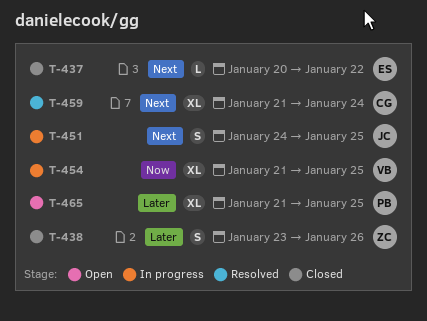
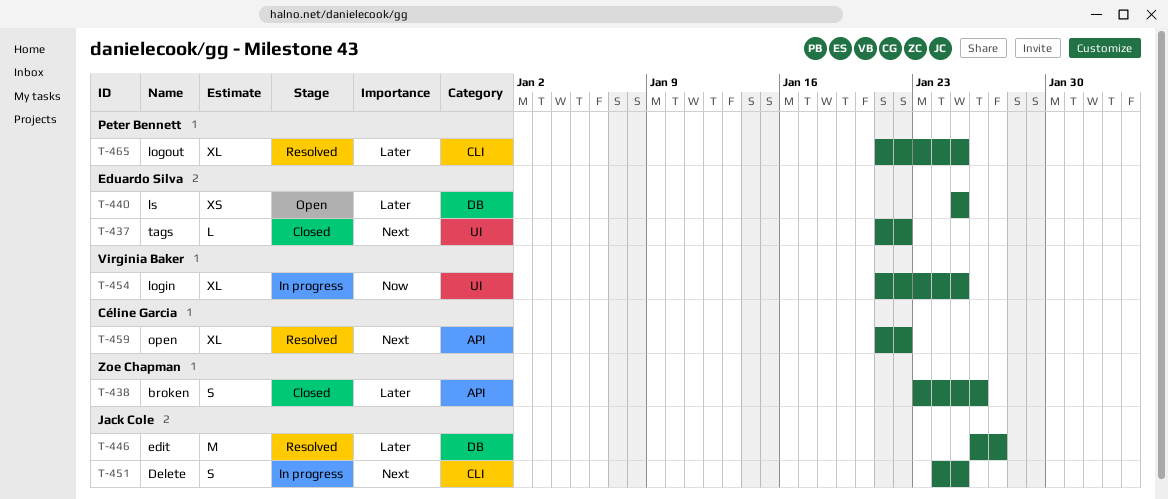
T-437, start: Jan 20 -> Jan 21
T-440: none -> present
T-446: none -> present
T-459, due: Jan 24 -> Jan 22
T-465, status: Open -> Resolved

